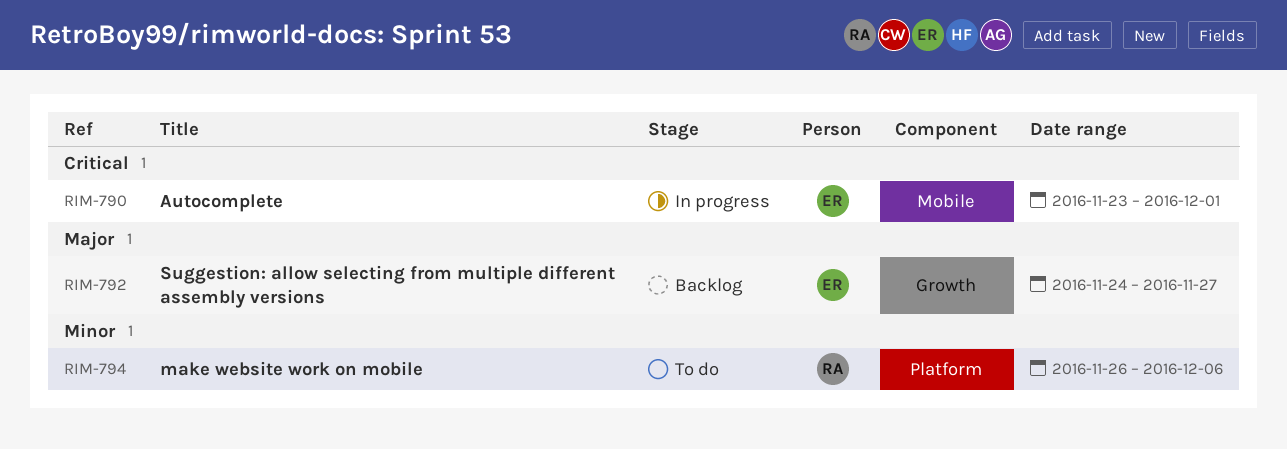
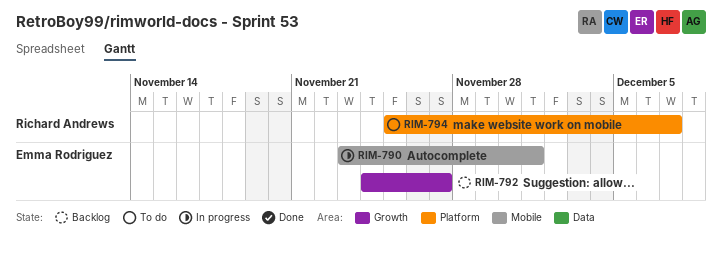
RIM-794, start: Nov 26 -> Nov 25
RIM-794, due: Dec 6 -> Dec 7

